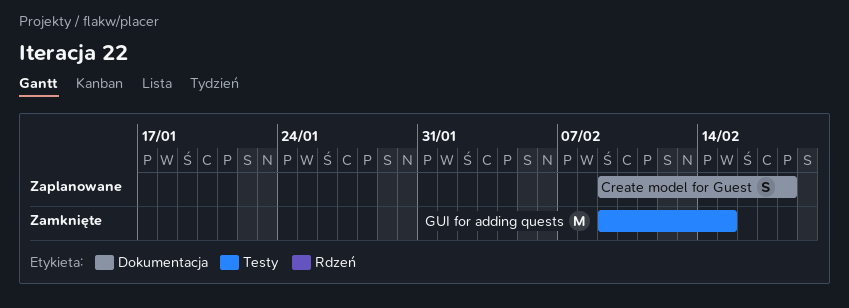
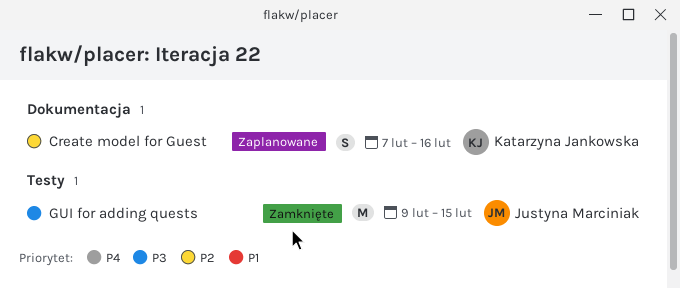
Create model for Guest, start: Feb 9 -> Feb 7
Create model for Guest, due: Feb 18 -> Feb 16

